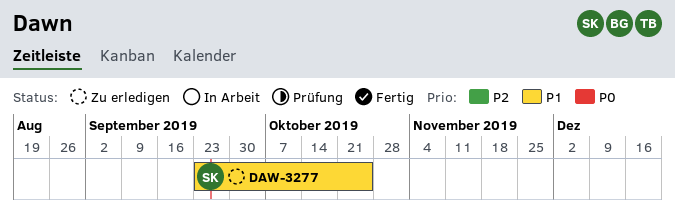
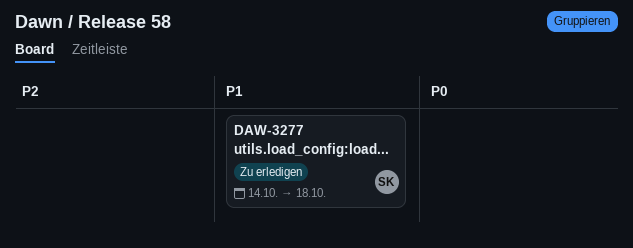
DAW-3277, start: Sep 23 -> Oct 14
DAW-3277, due: Oct 25 -> Oct 18

